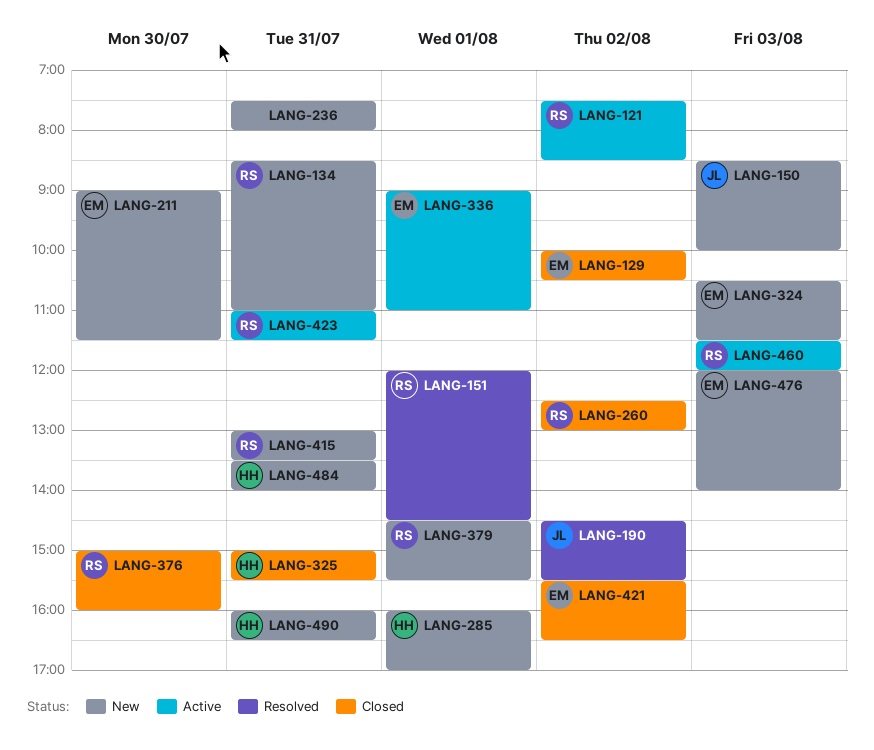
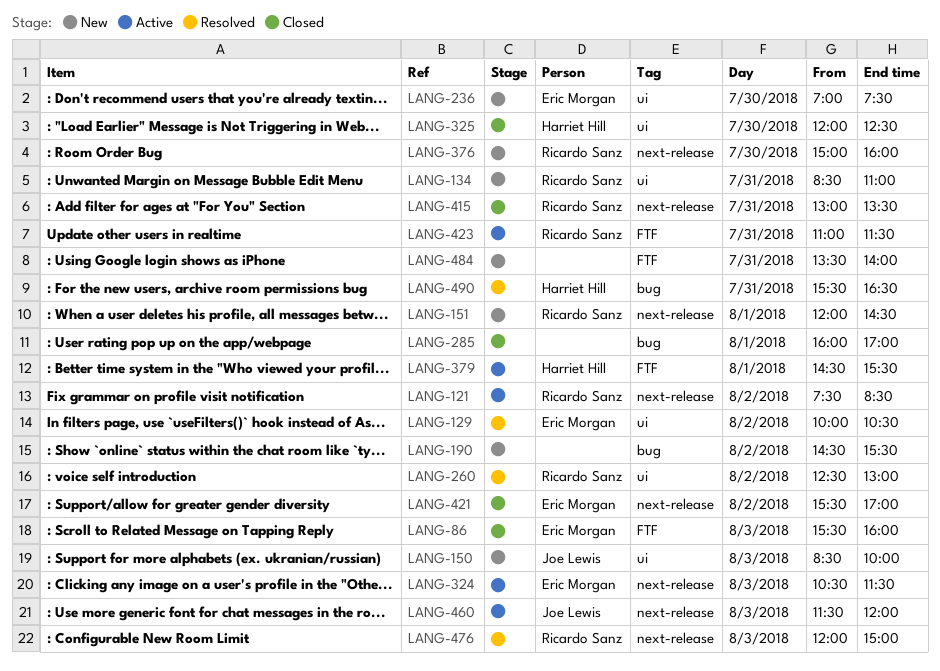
LANG-86: none -> present
LANG-129, status: Closed -> Resolved
LANG-151, status: Resolved -> New
LANG-190, status: Resolved -> New
LANG-190, owner: Joe Lewis -> none
LANG-211: present -> none
LANG-236, owner: none -> Eric Morgan
LANG-236, day: Jul 31 -> Jul 30
LANG-236, begins: 07:30 -> 07:00
LANG-236, ends: 08:00 -> 07:30
LANG-260, status: Closed -> Resolved
LANG-285, status: New -> Closed
LANG-285, owner: Harriet Hill -> none
LANG-324, status: New -> Active
LANG-325, day: Jul 31 -> Jul 30
LANG-325, begins: 15:00 -> 12:00
LANG-325, ends: 15:30 -> 12:30
LANG-336: present -> none
LANG-376, status: Closed -> New
LANG-379, status: New -> Active
LANG-379, owner: Ricardo Sanz -> Harriet Hill
LANG-415, status: New -> Closed
LANG-421, ends: 16:30 -> 17:00
LANG-460, owner: Ricardo Sanz -> Joe Lewis
LANG-476, status: New -> Resolved
LANG-476, owner: Eric Morgan -> Ricardo Sanz
LANG-476, ends: 14:00 -> 15:00
LANG-484, owner: Harriet Hill -> none
LANG-490, status: New -> Resolved
LANG-490, begins: 16:00 -> 15:30

